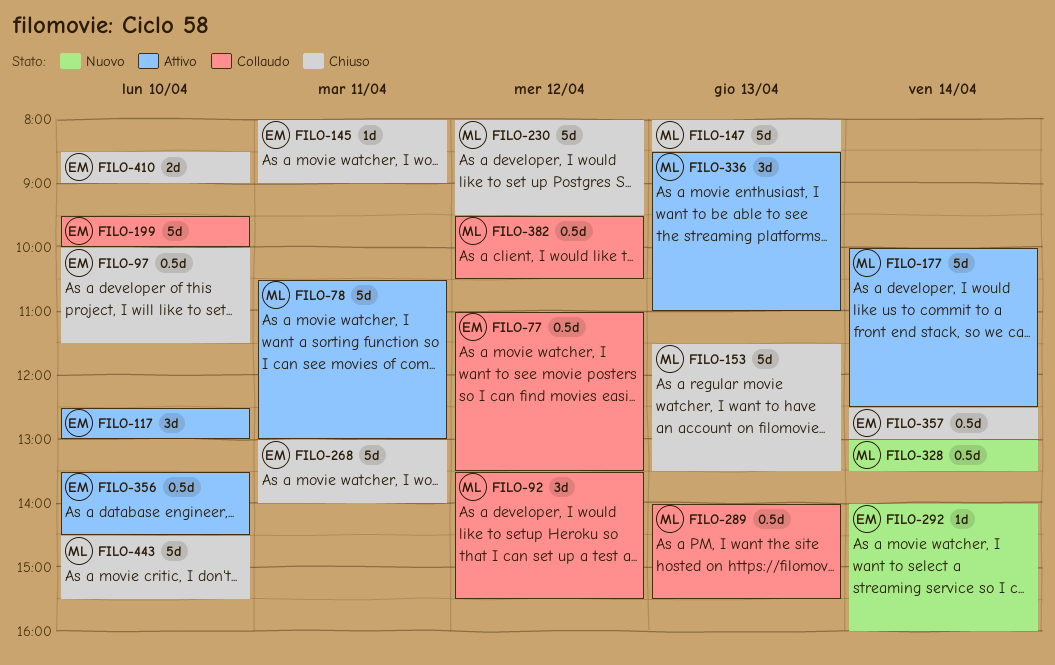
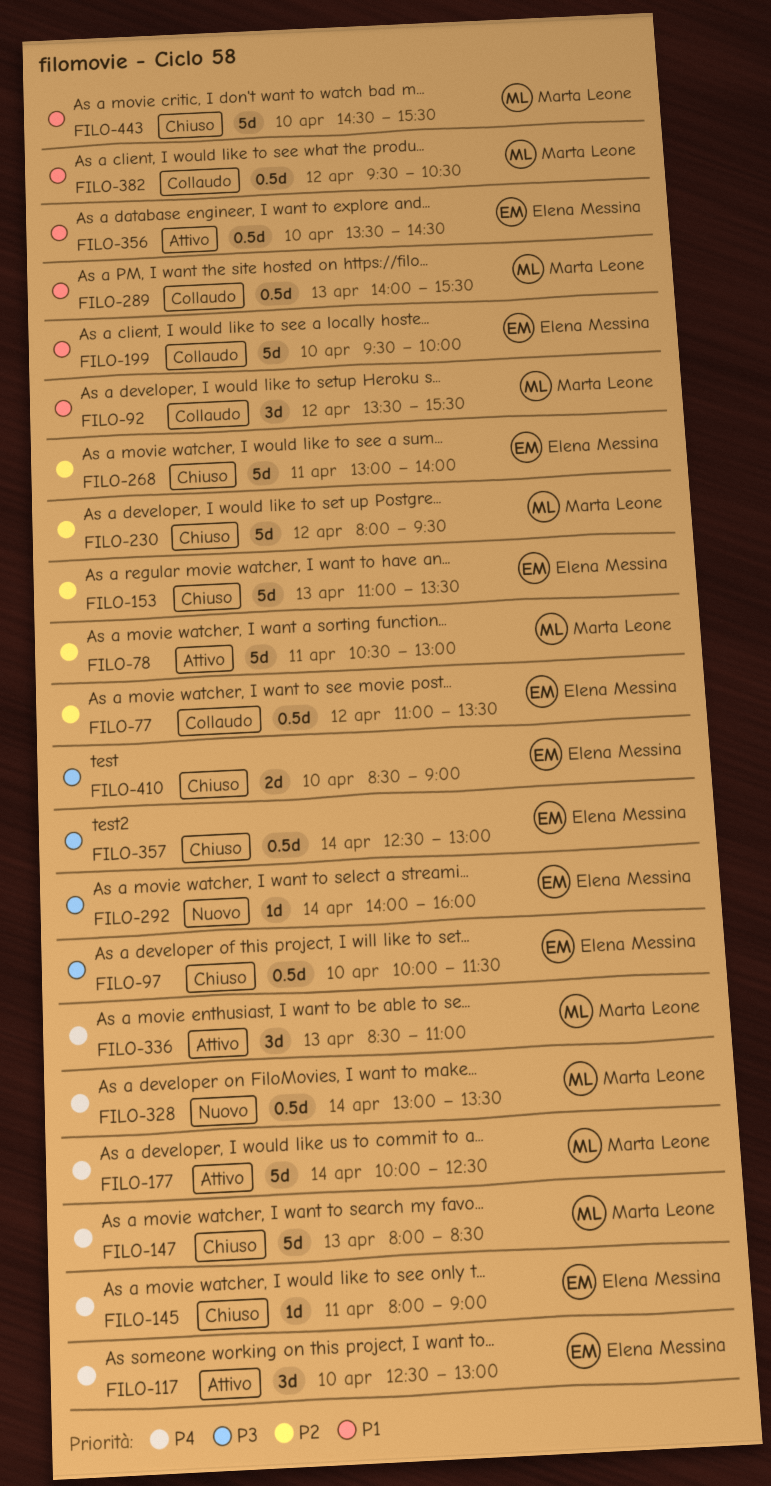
FILO-153, owner: Marta Leone -> Elena Messina
FILO-153, begins: 11:30 -> 11:00

